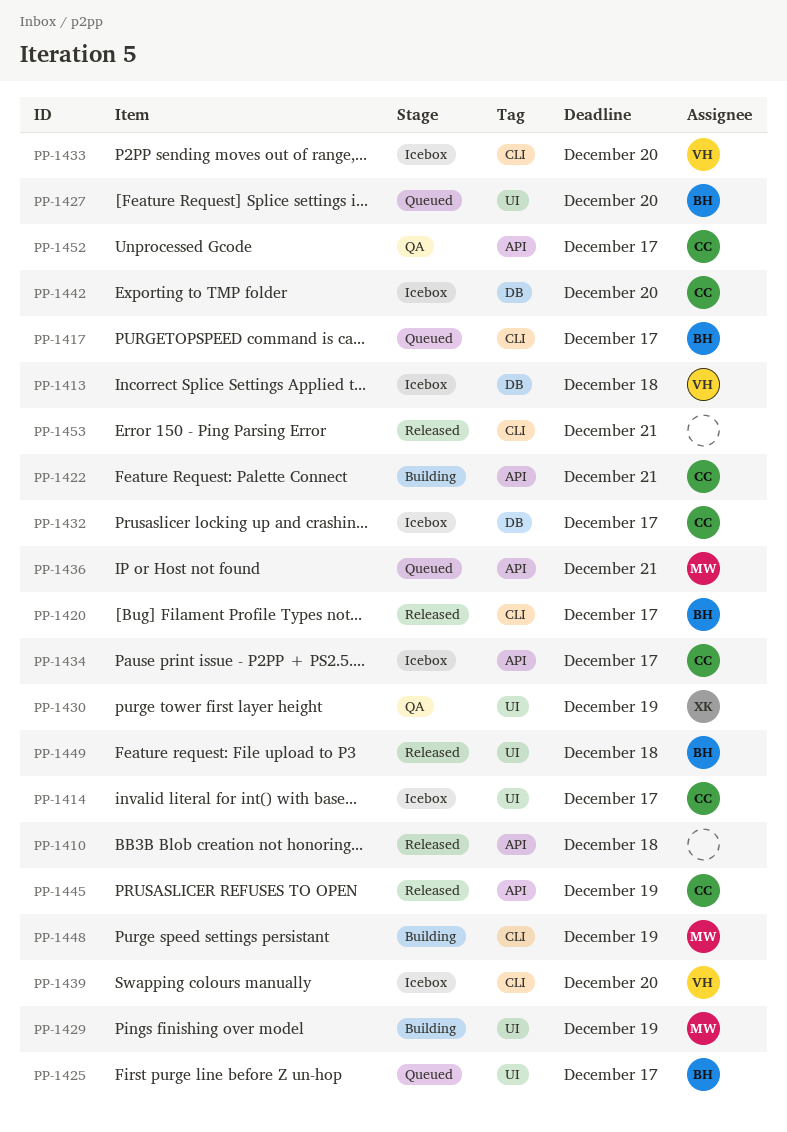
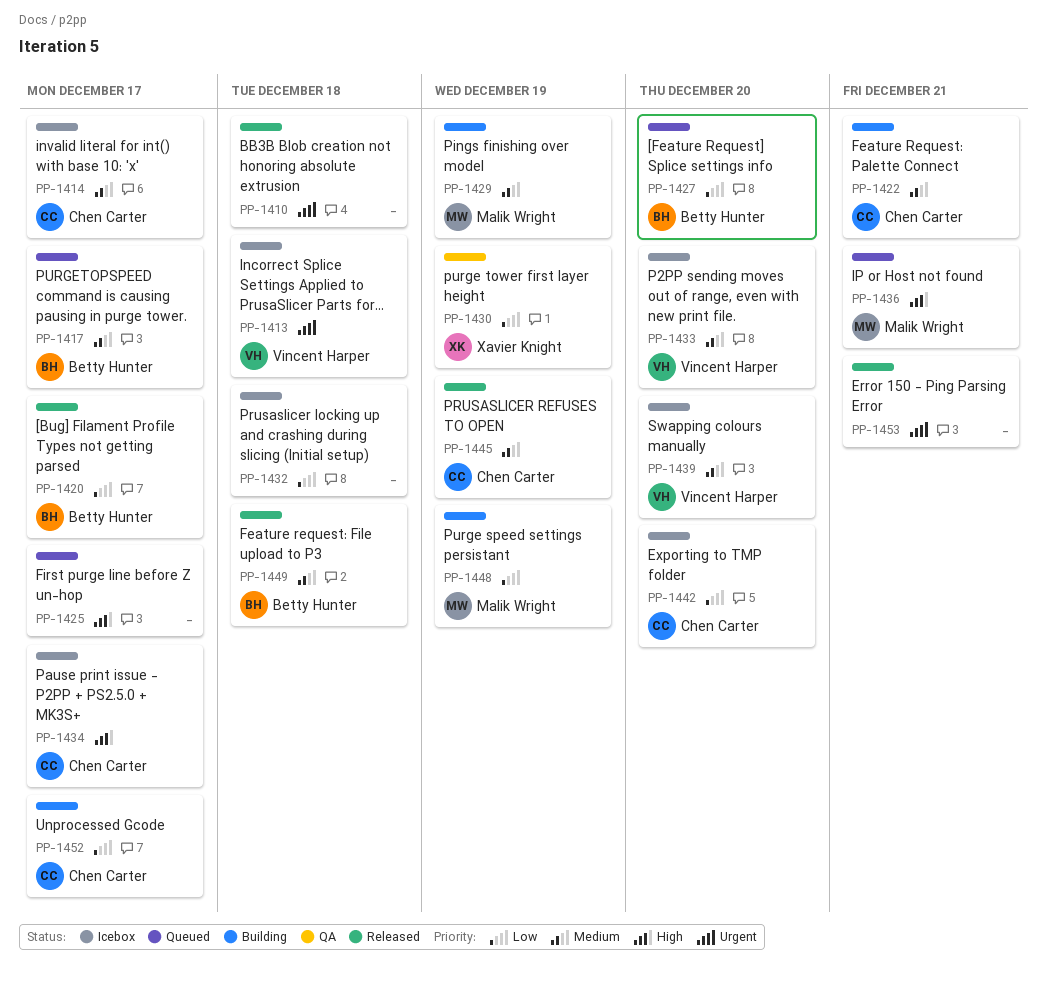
PP-1425, owner: Betty Hunter -> none
PP-1432, owner: Chen Carter -> none
PP-1432, due: Dec 17 -> Dec 18
PP-1452, status: QA -> Building

